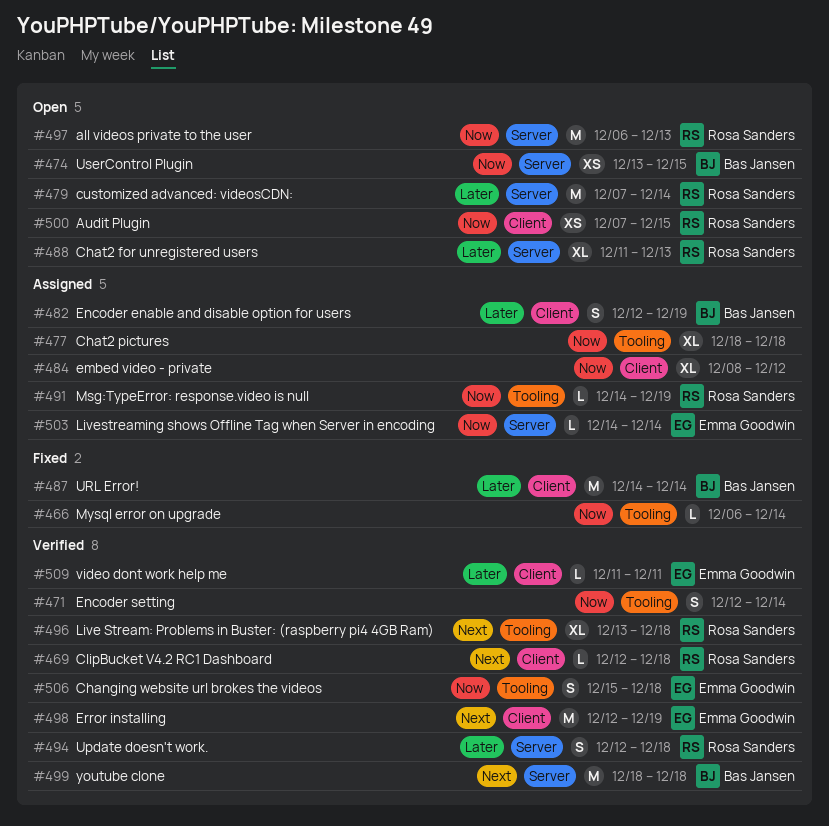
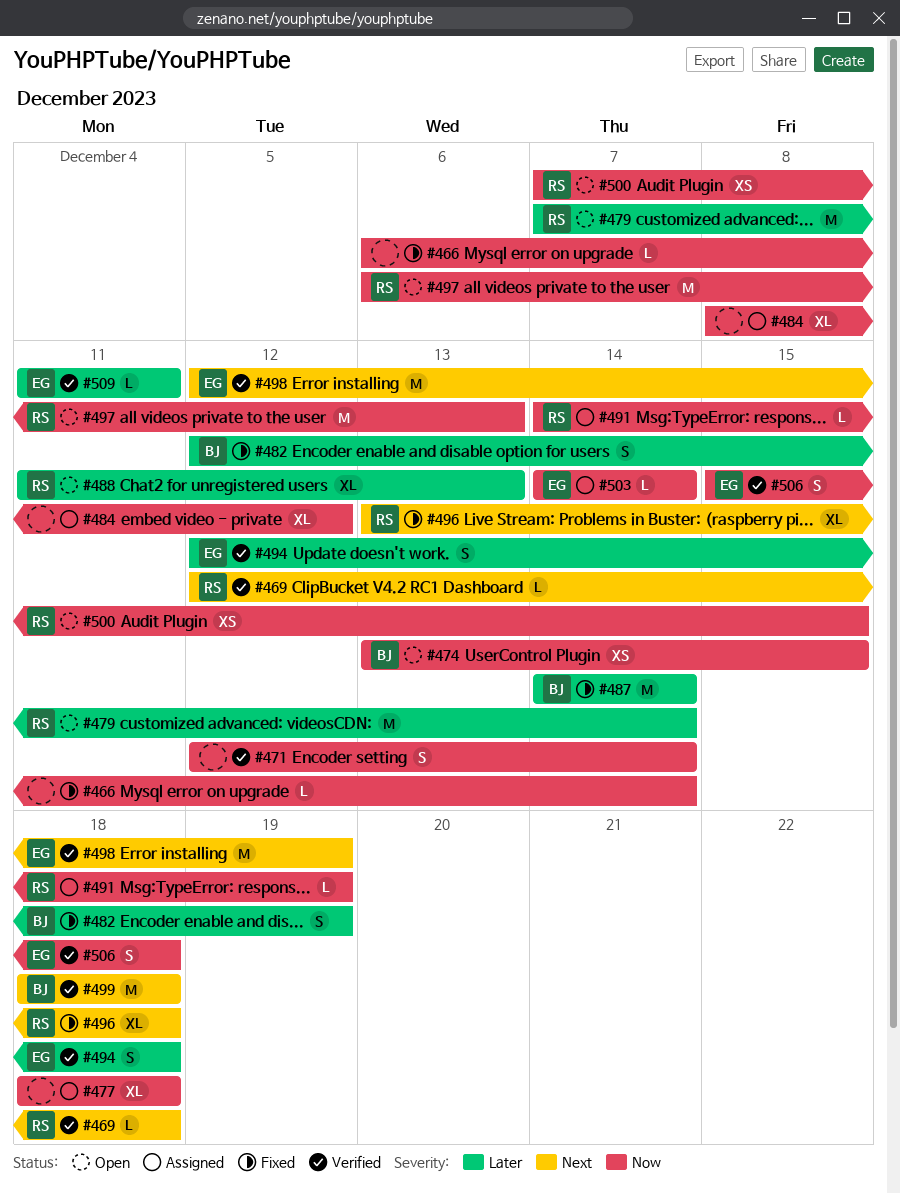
#482, status: Assigned -> Fixed
#494, owner: Rosa Sanders -> Emma Goodwin
#496, status: Verified -> Fixed

